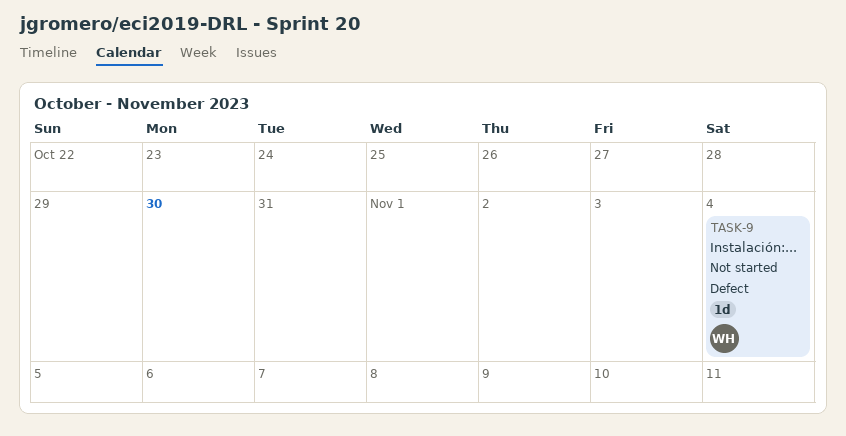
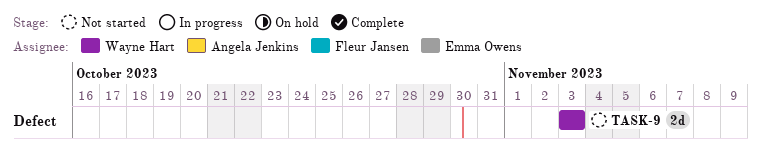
TASK-9, estimate: 1d -> 2d
TASK-9, due: Nov 4 -> Nov 3

